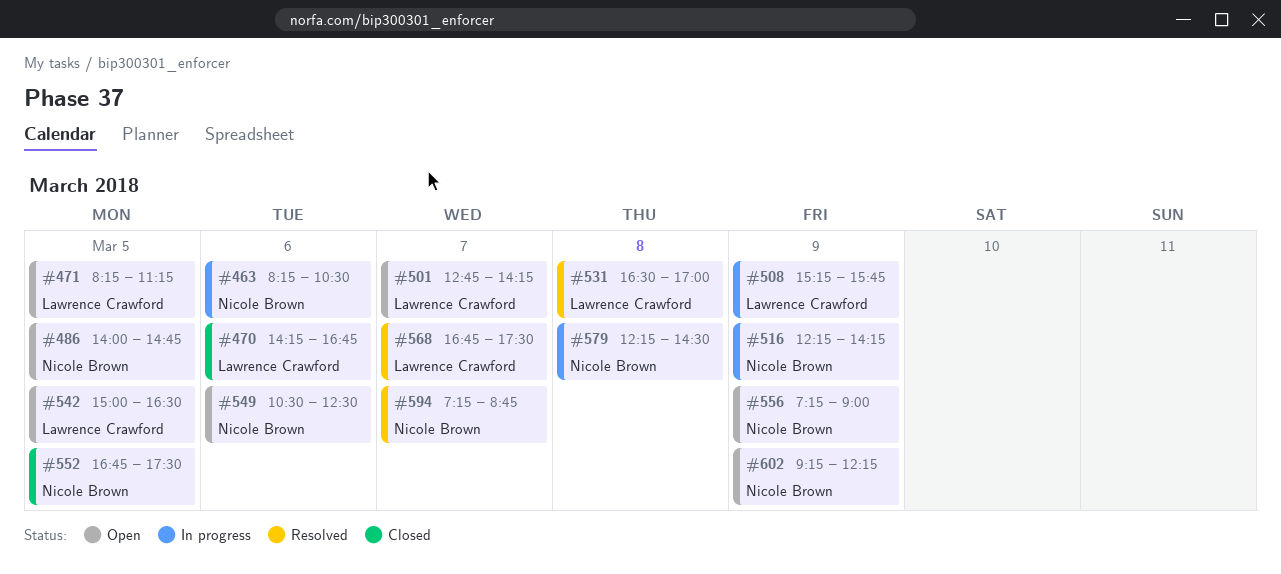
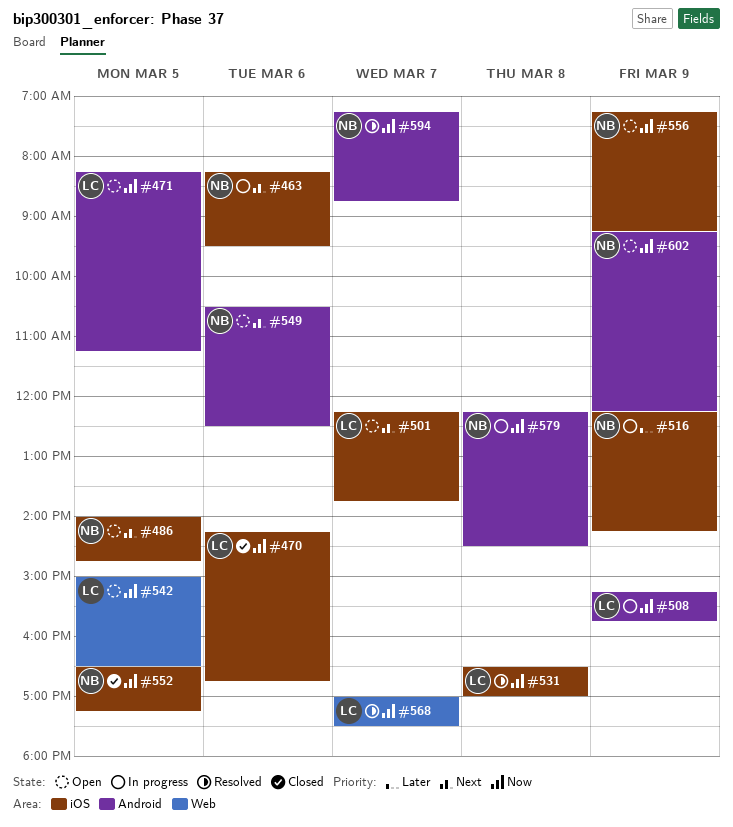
#463, ends: 10:30 -> 09:30
#501, begins: 12:45 -> 12:15
#501, ends: 14:15 -> 13:45
#552, begins: 16:45 -> 16:30
#552, ends: 17:30 -> 17:15
#556, ends: 09:00 -> 09:15
#568, begins: 16:45 -> 17:00

